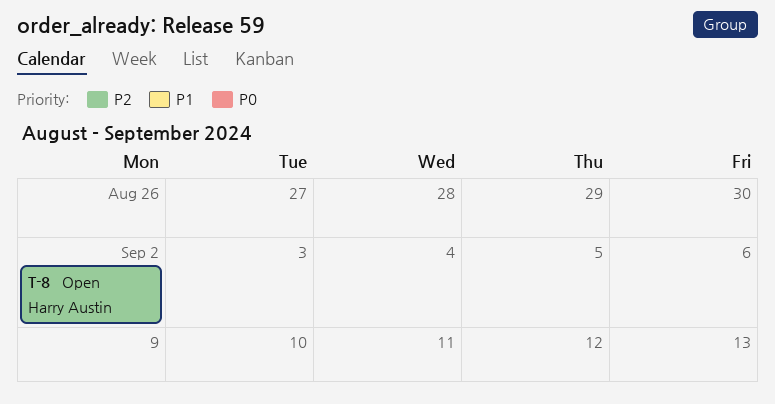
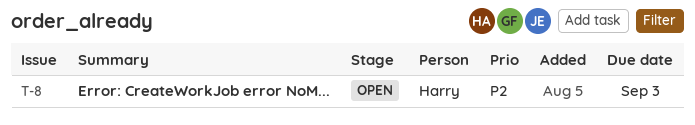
T-8, due: Sep 2 -> Sep 3

